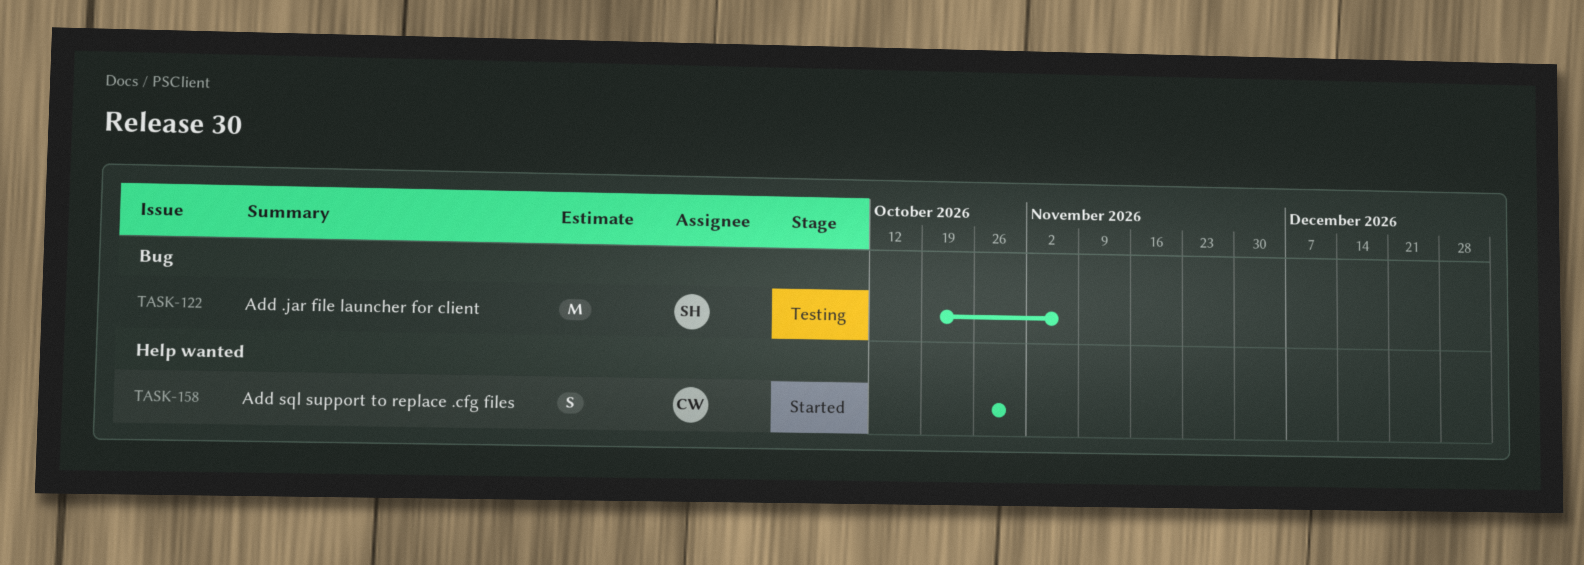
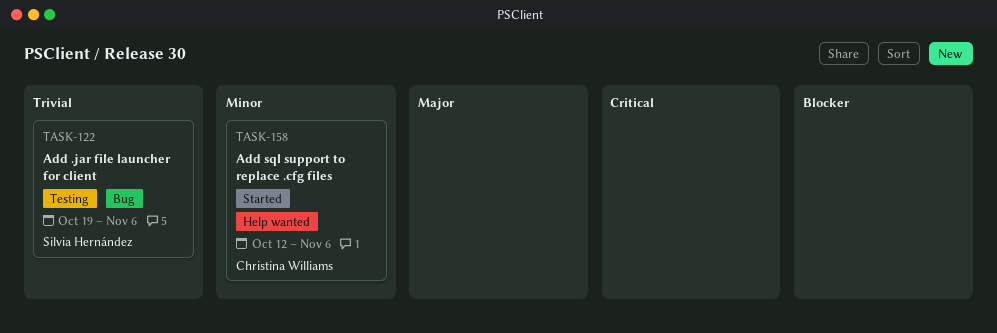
TASK-158, start: Oct 26 -> Oct 12
TASK-158, due: Oct 30 -> Nov 6

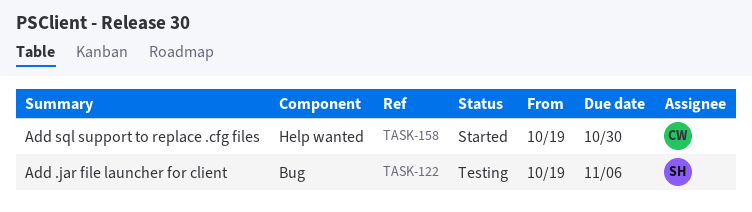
TASK-158, start: Oct 12 -> Oct 19
TASK-158, due: Nov 6 -> Oct 30

